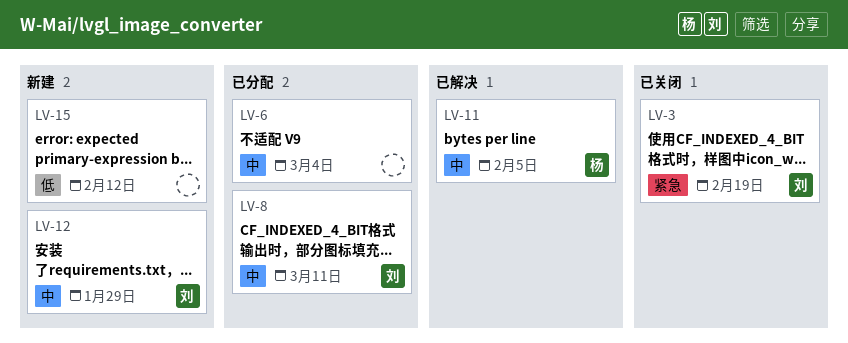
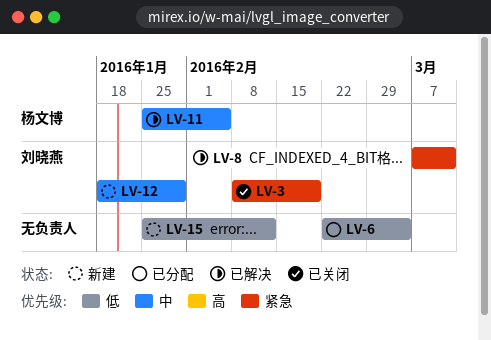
LV-6, priority: 中 -> 低
LV-8, status: 已分配 -> 已解决
LV-8, priority: 中 -> 紧急

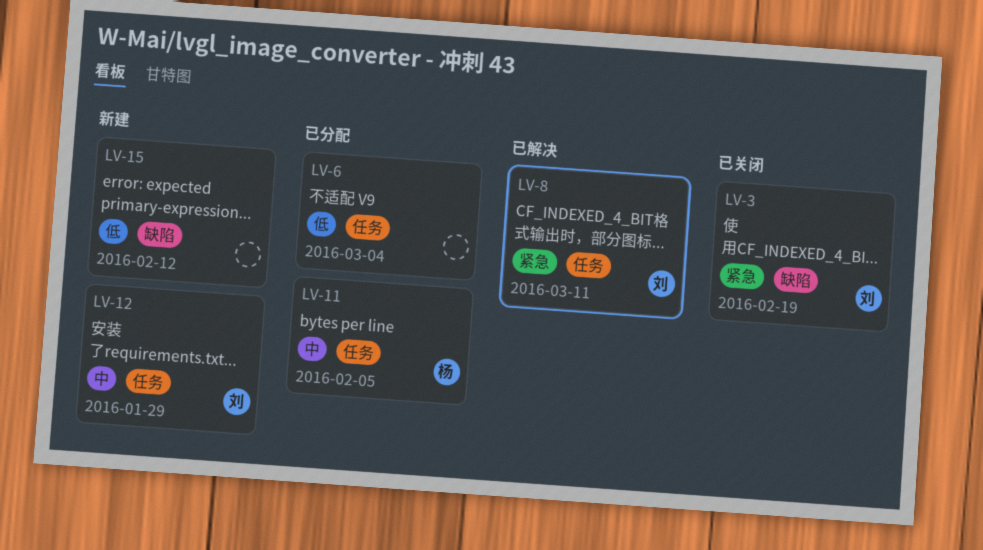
LV-11, status: 已解决 -> 已分配

